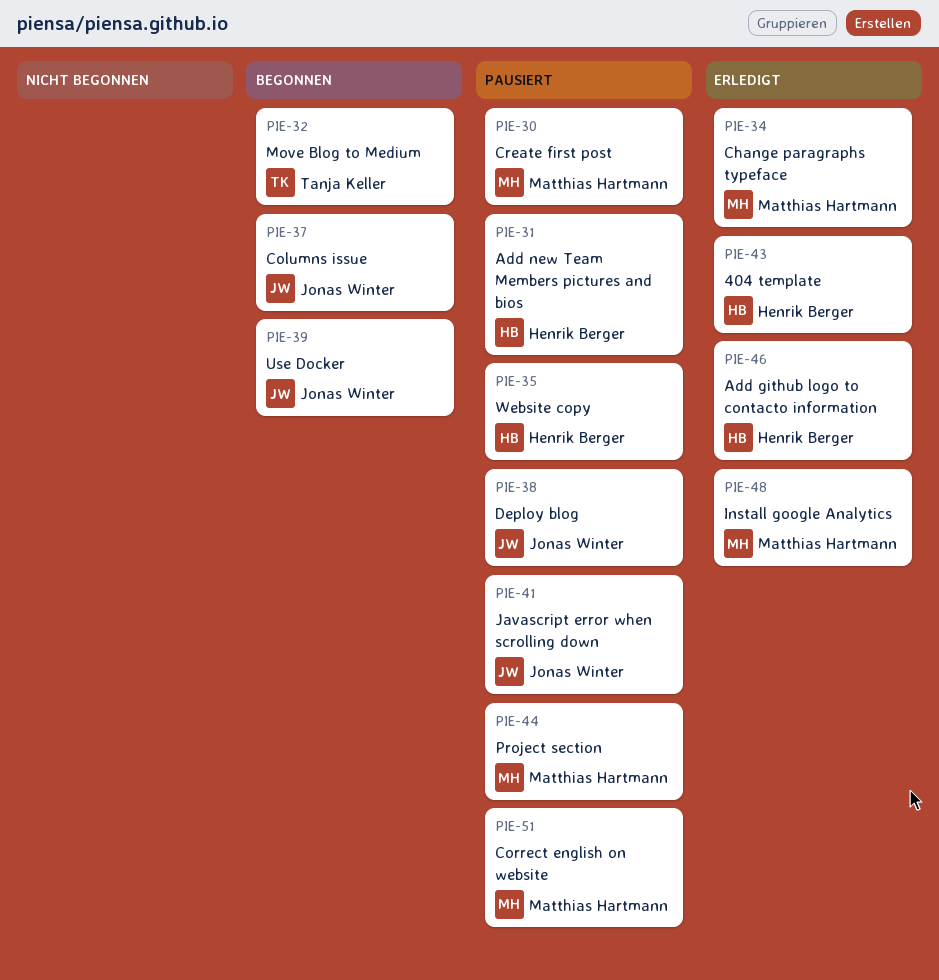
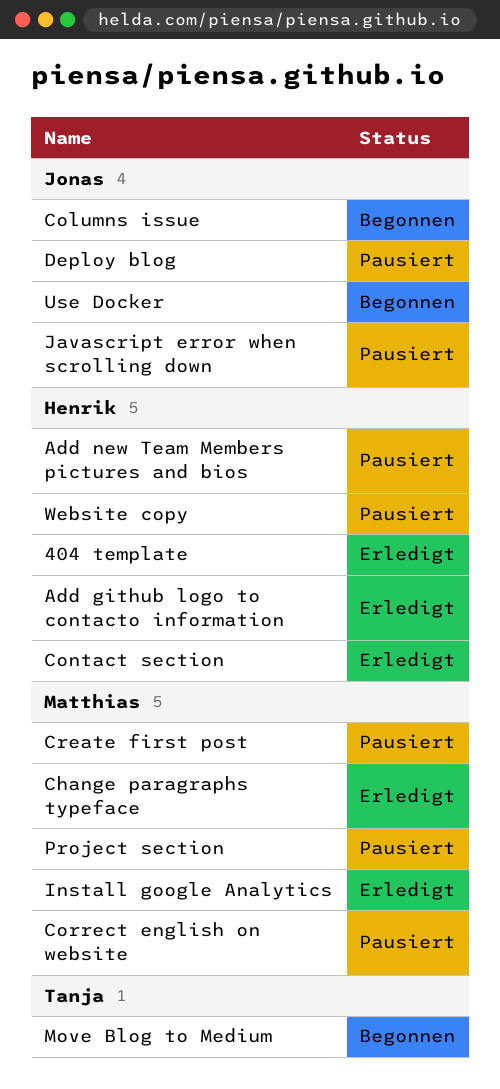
Contact section: none -> present

